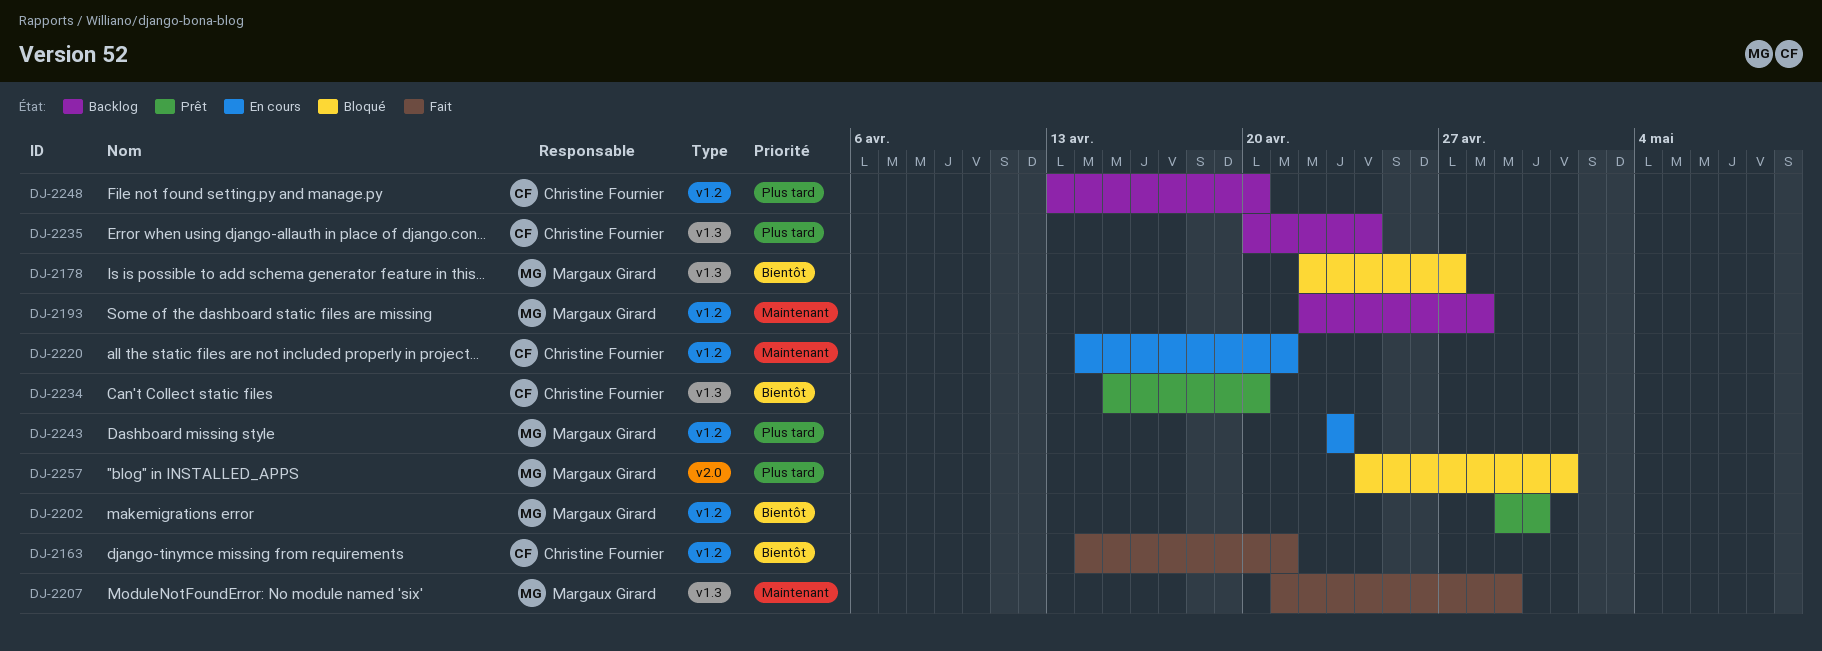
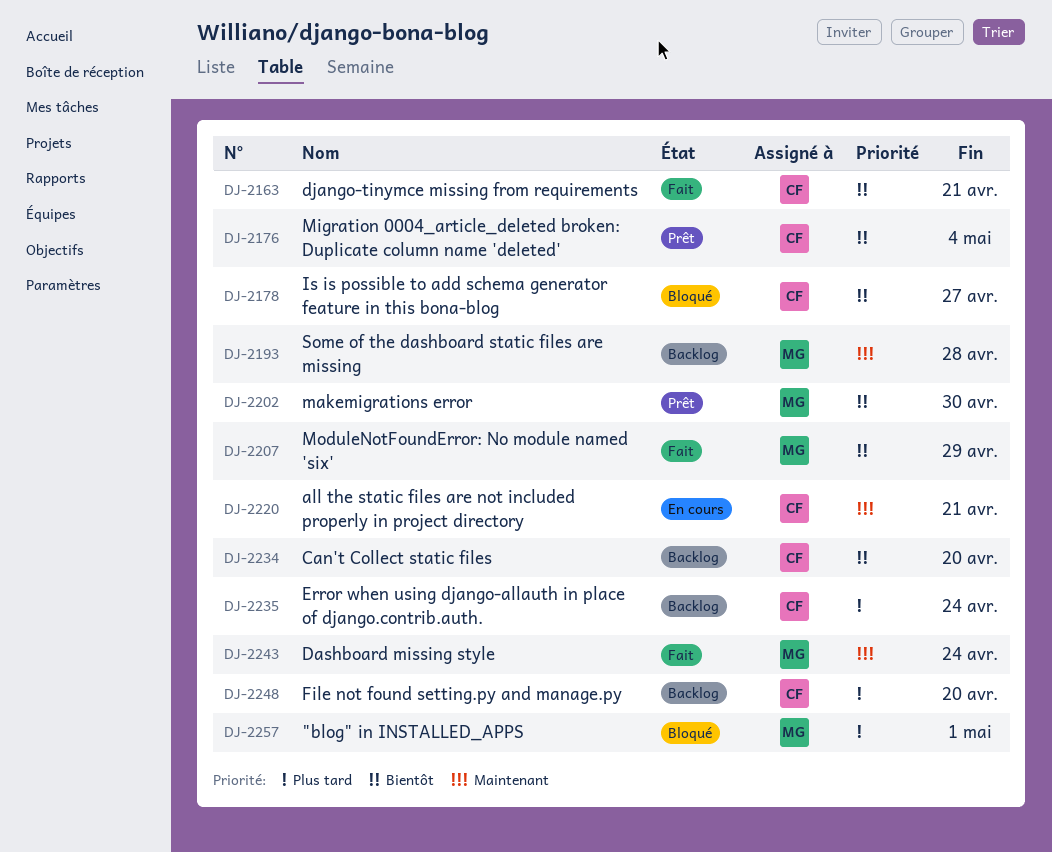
DJ-2176: none -> present
DJ-2178, owner: Margaux Girard -> Christine Fournier
DJ-2207, priority: Maintenant -> Bientôt
DJ-2234, status: Prêt -> Backlog
DJ-2243, status: En cours -> Fait
DJ-2243, priority: Plus tard -> Maintenant
DJ-2243, due: Apr 23 -> Apr 24

